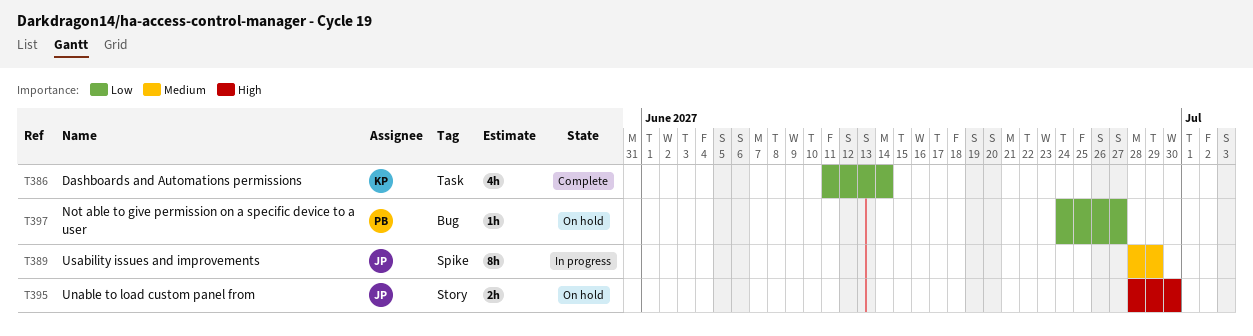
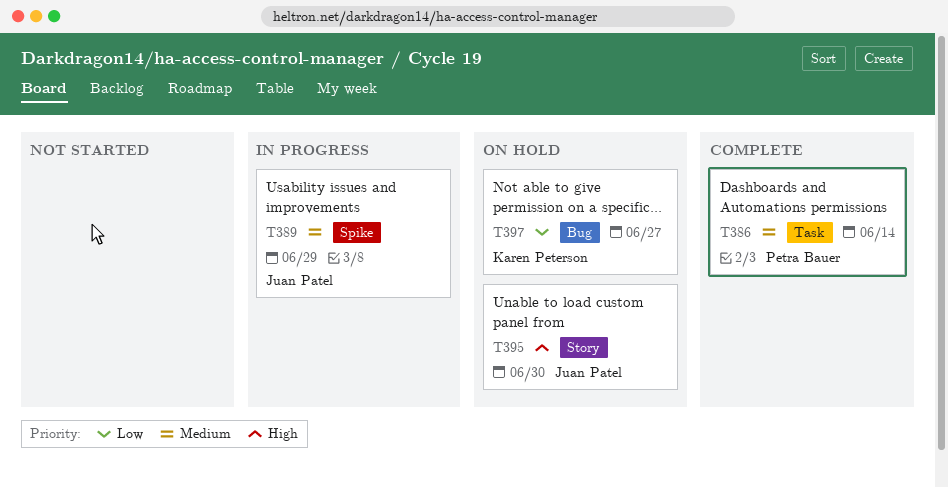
T386, owner: Karen Peterson -> Petra Bauer
T386, priority: Low -> Medium
T397, owner: Petra Bauer -> Karen Peterson

